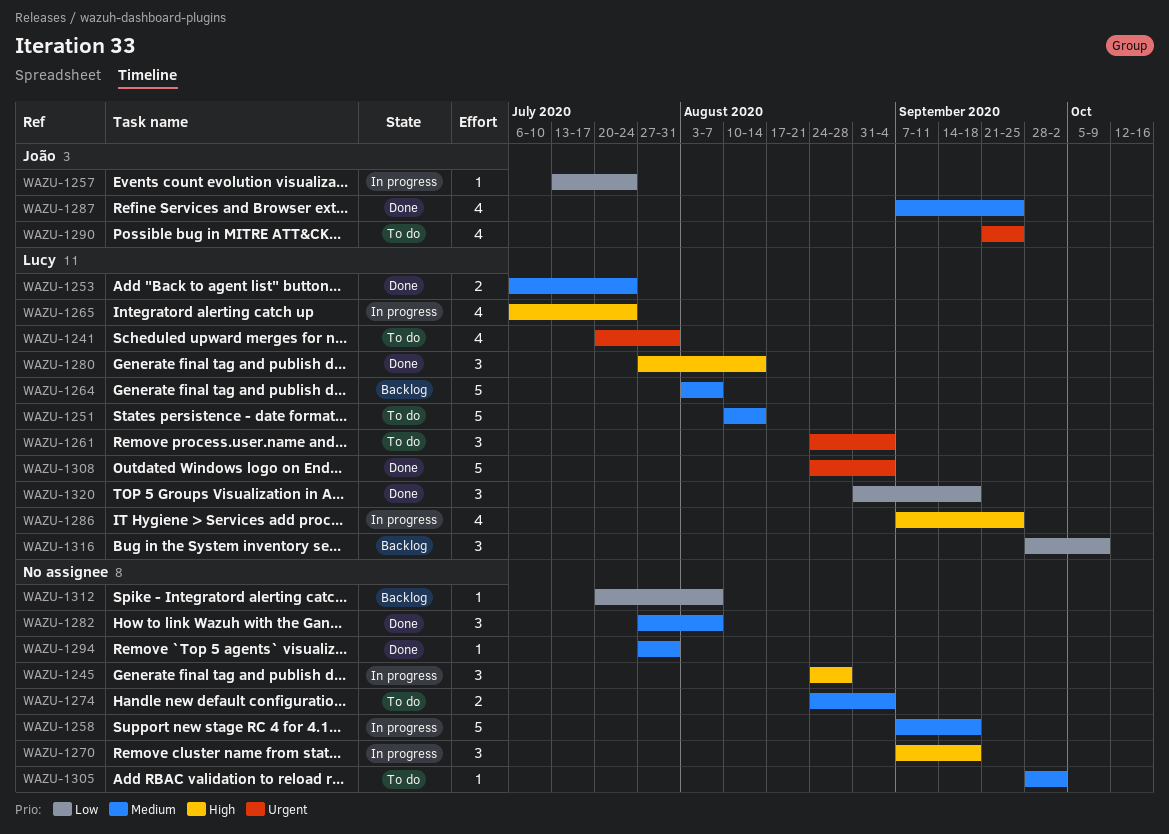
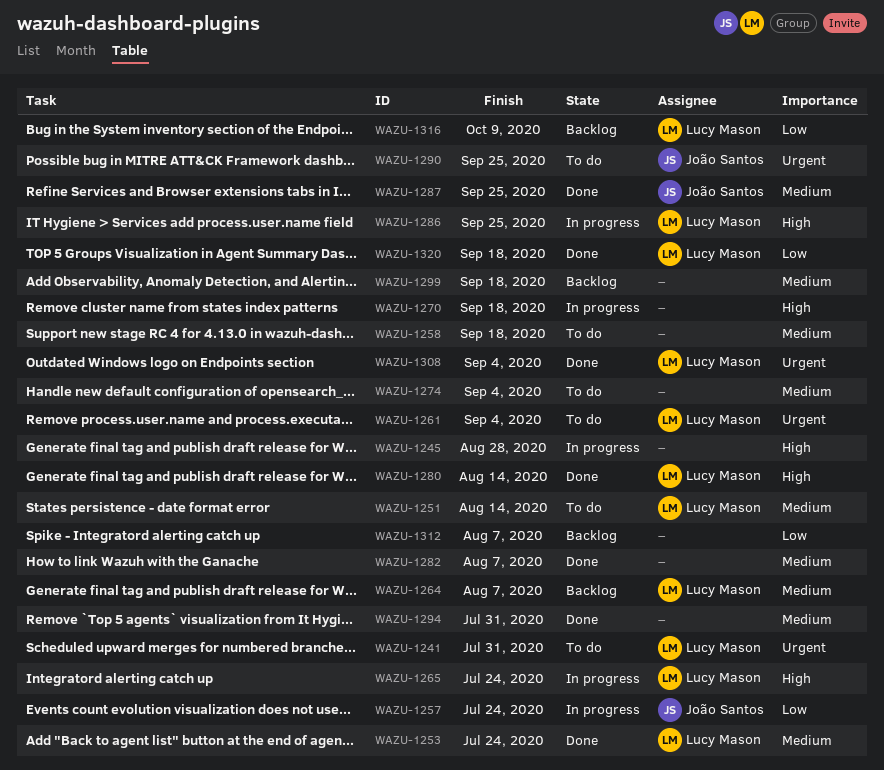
WAZU-1258, status: In progress -> To do
WAZU-1299: none -> present
WAZU-1305: present -> none

